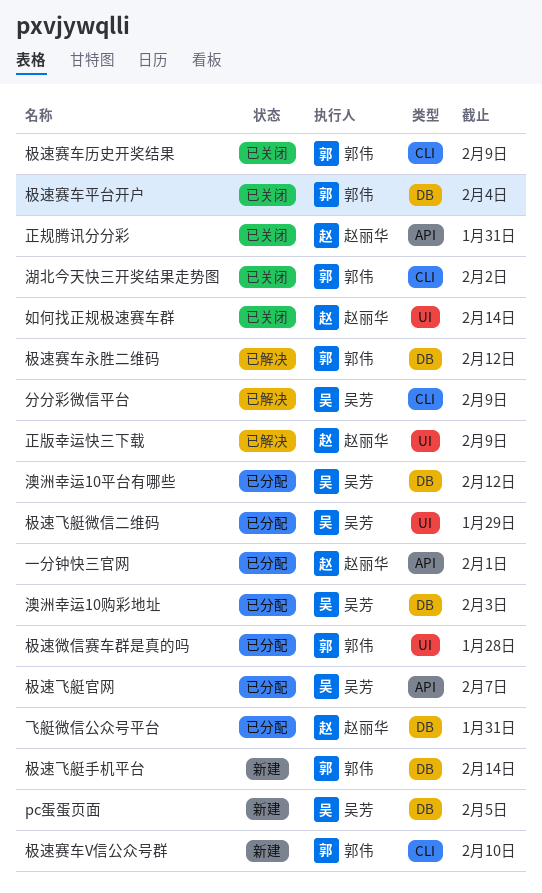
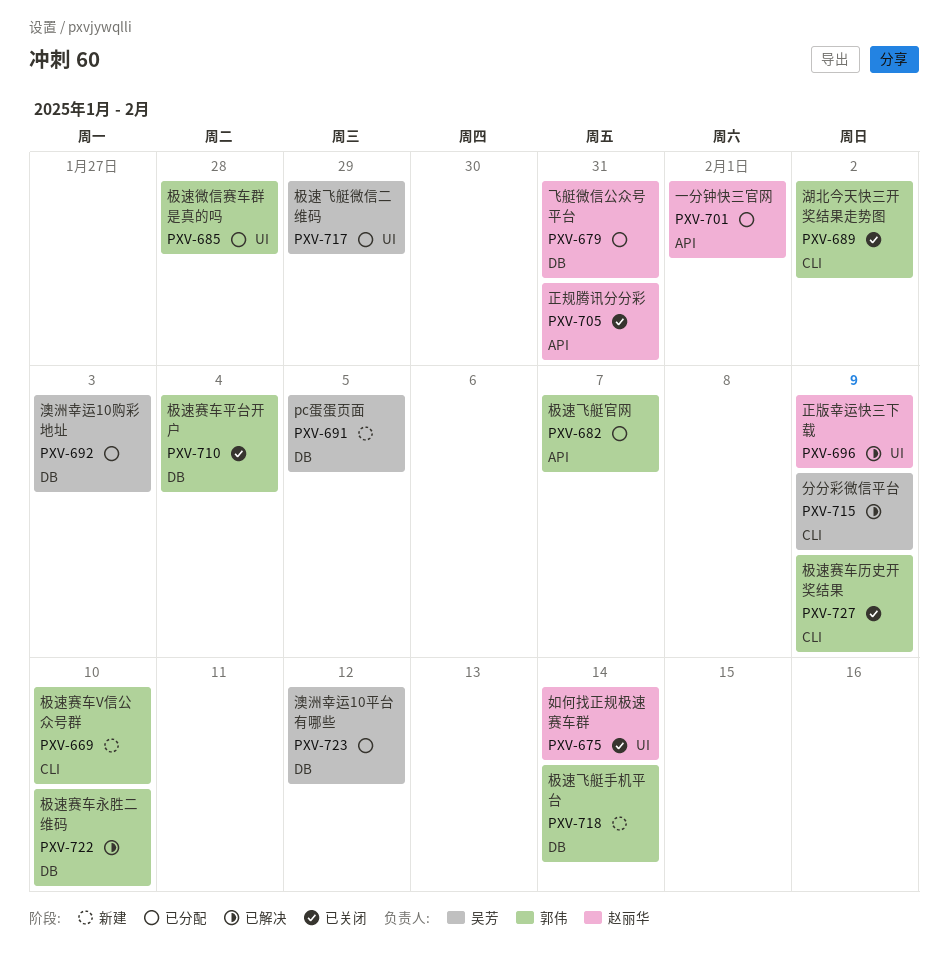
极速赛车永胜二维码, due: Feb 12 -> Feb 10
极速飞艇官网, owner: 吴芳 -> 郭伟

